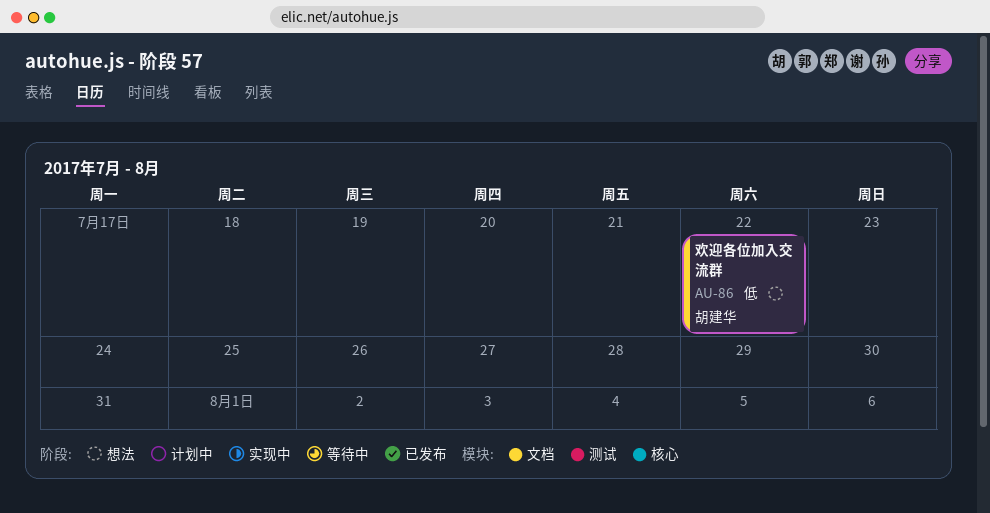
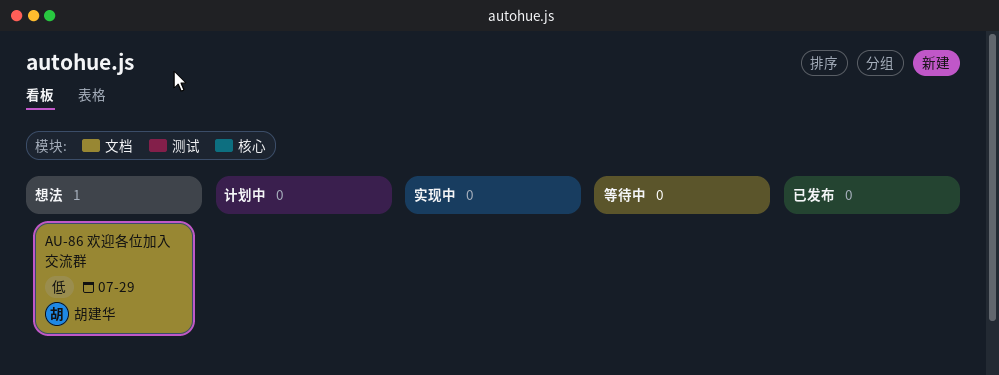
AU-86, due: Jul 22 -> Jul 29

